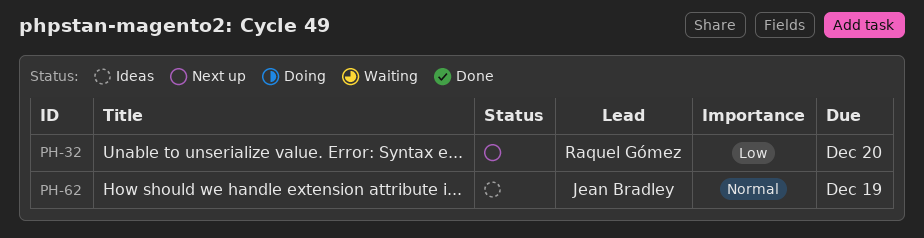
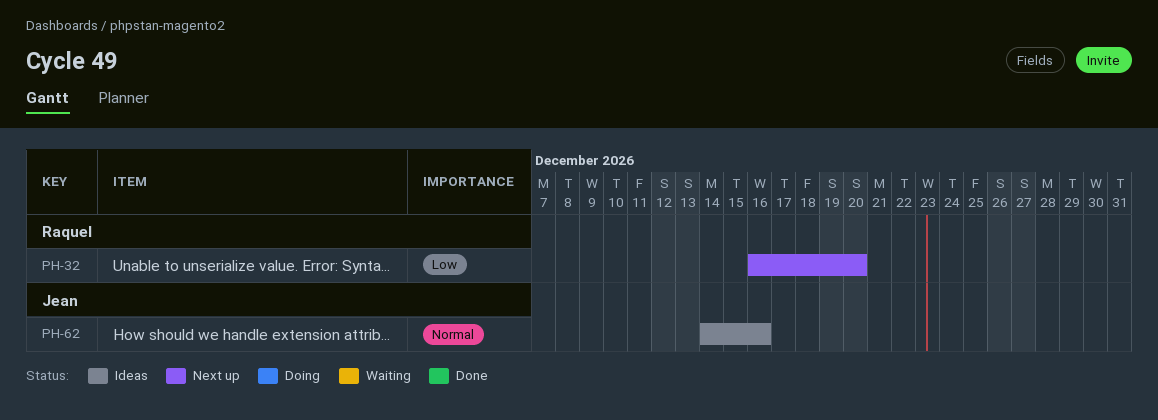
PH-62, due: Dec 19 -> Dec 16

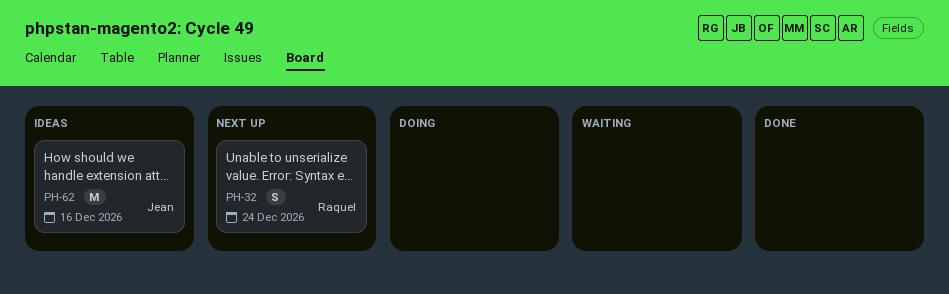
PH-32, due: Dec 20 -> Dec 24

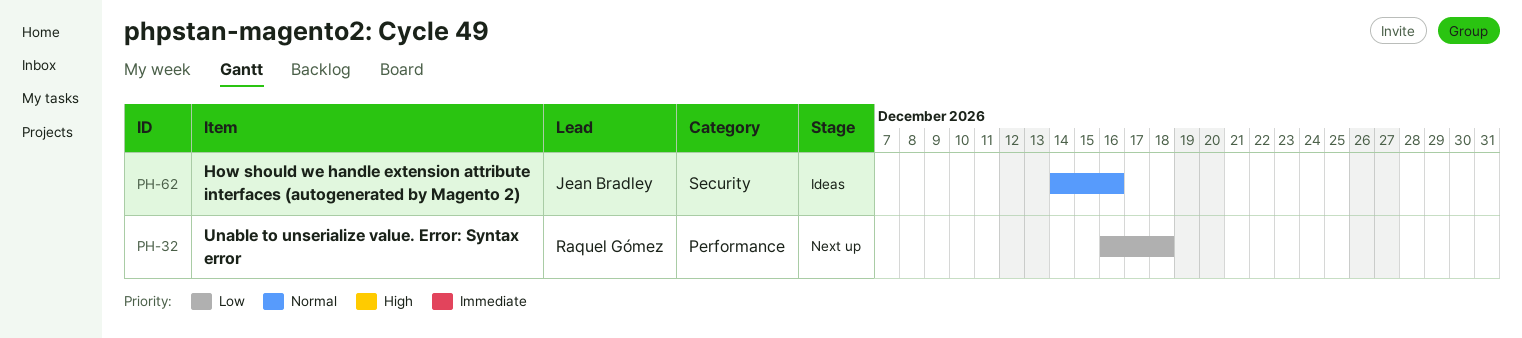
PH-32, due: Dec 24 -> Dec 18

